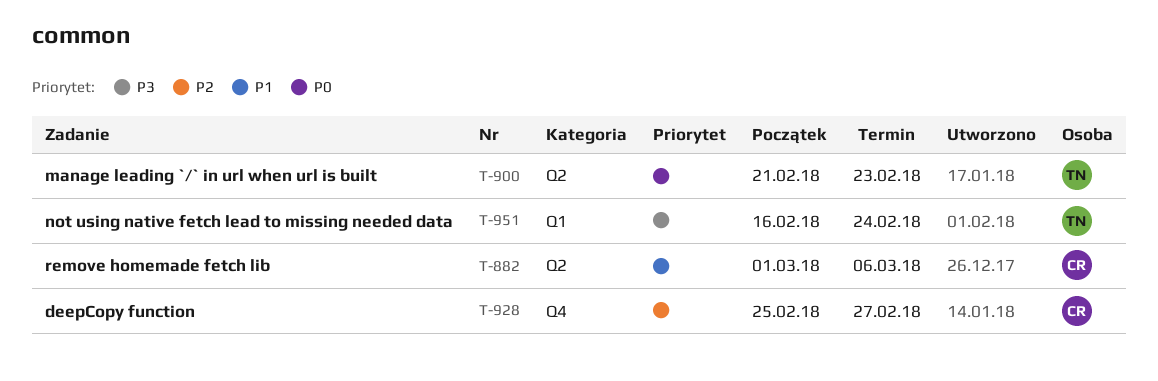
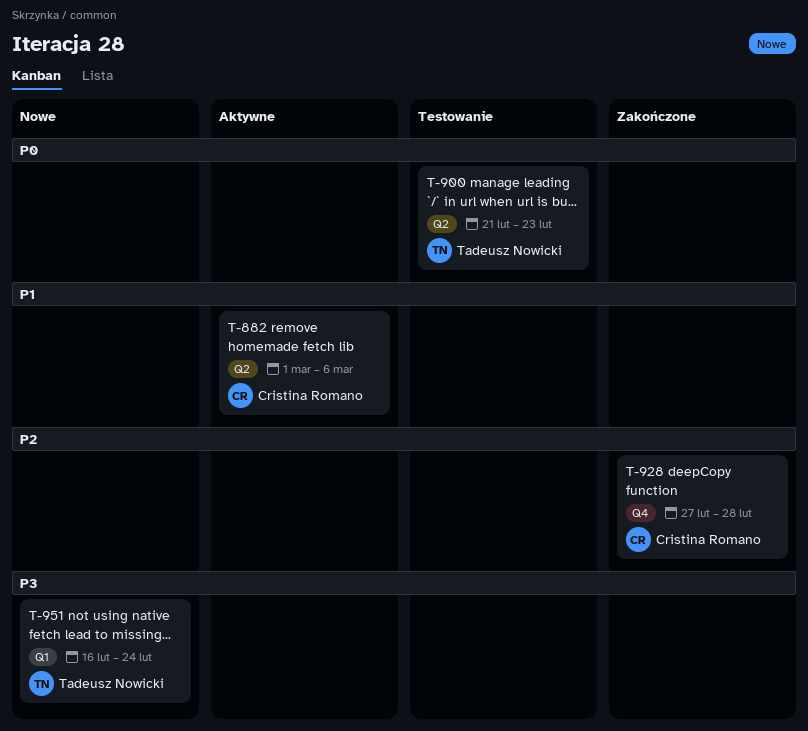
T-928, start: Feb 25 -> Feb 27
T-928, due: Feb 27 -> Feb 28

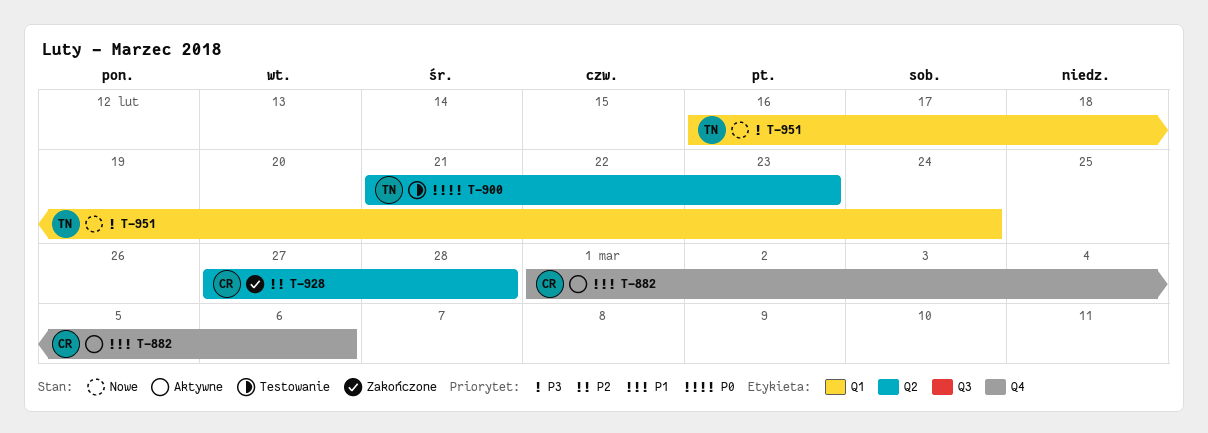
T-882, label: Q2 -> Q4
T-928, label: Q4 -> Q2

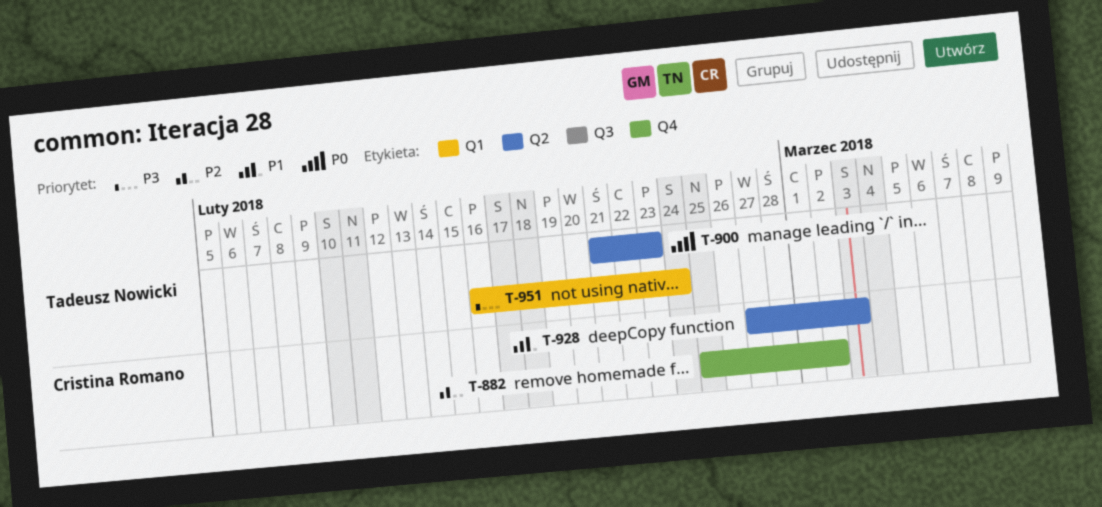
T-882, priority: P1 -> P2
T-882, start: Mar 1 -> Feb 25
T-882, due: Mar 6 -> Mar 2
T-928, priority: P2 -> P1
T-928, due: Feb 28 -> Mar 3

